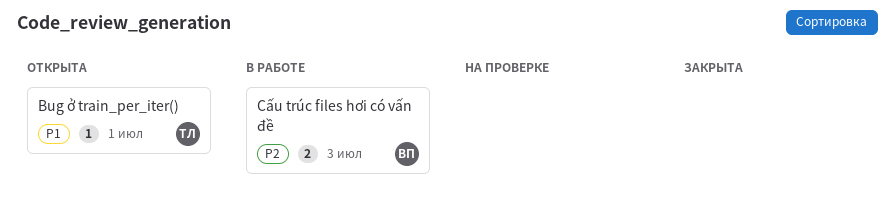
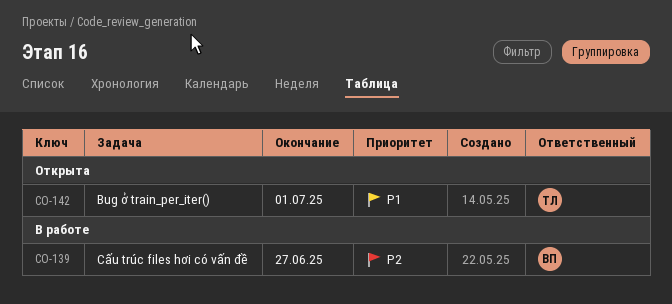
Cấu trúc files hơi có vấn đề, due: Jul 3 -> Jun 27

